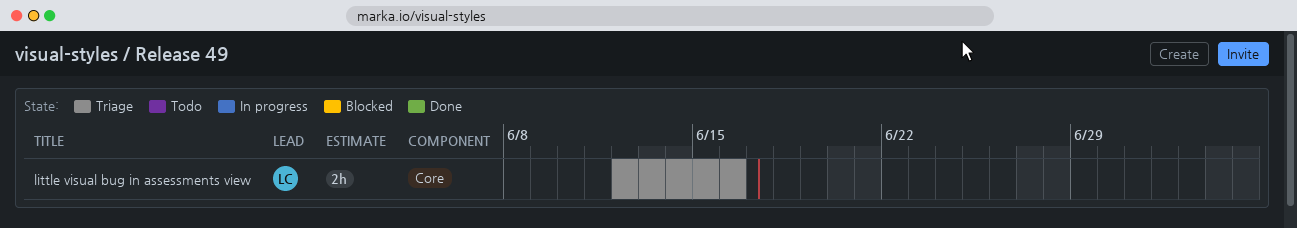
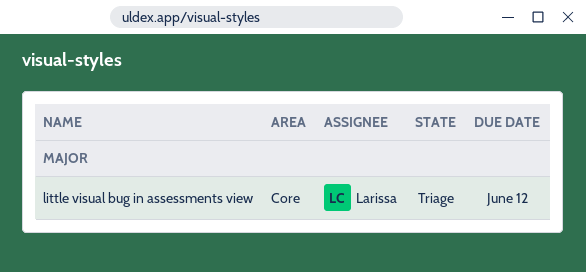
little visual bug in assessments view, due: Jun 16 -> Jun 12

